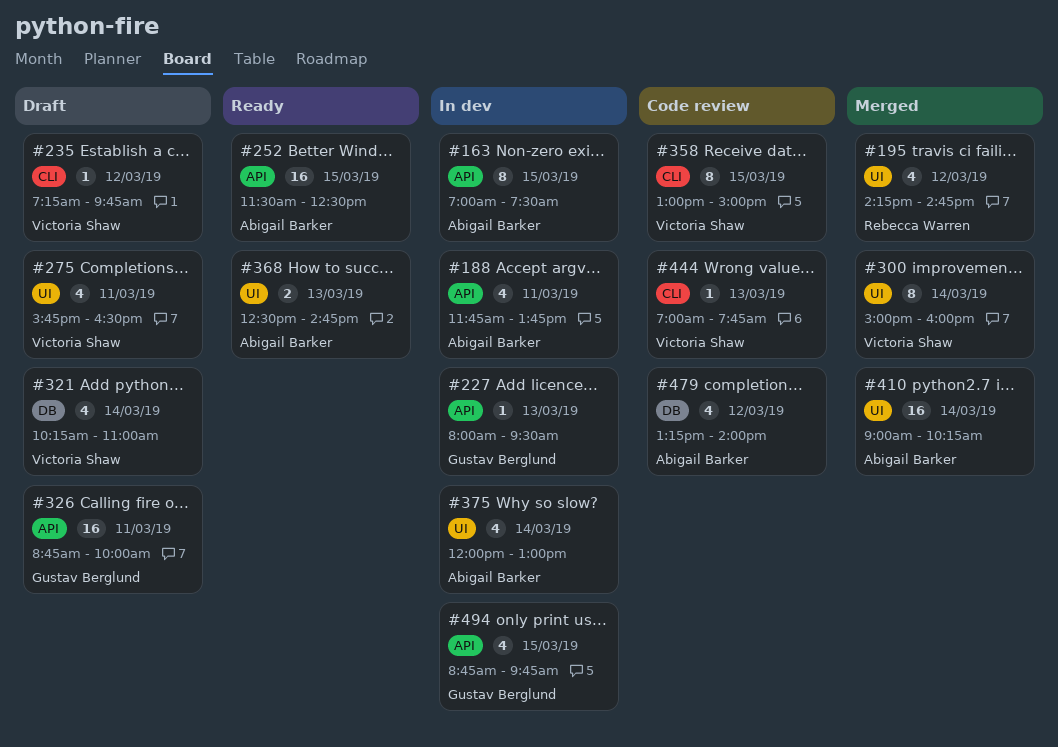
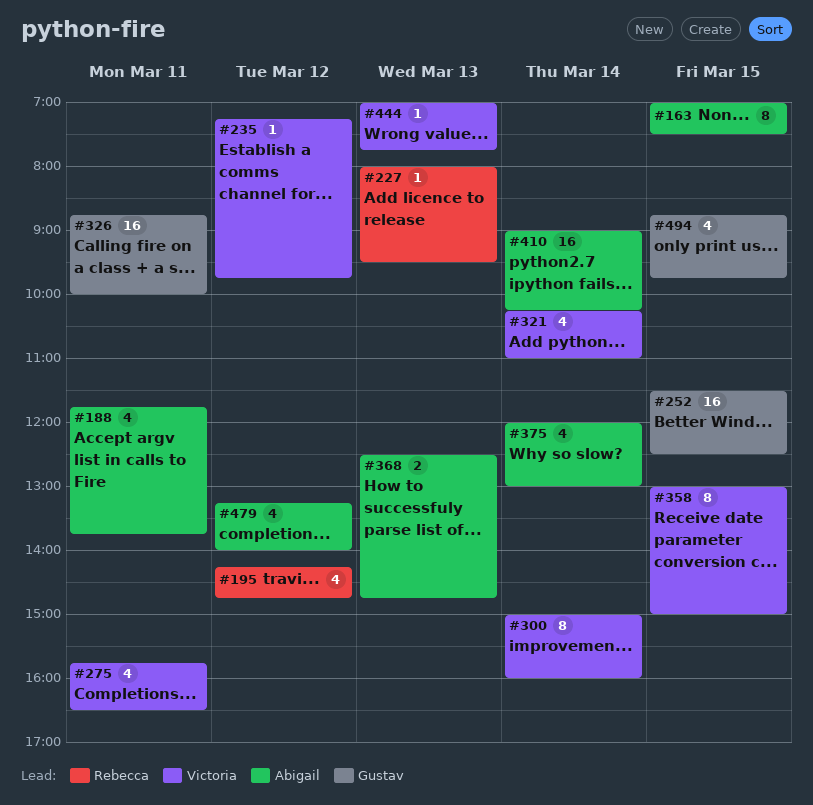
#227, owner: Gustav Berglund -> Rebecca Warren
#252, owner: Abigail Barker -> Gustav Berglund

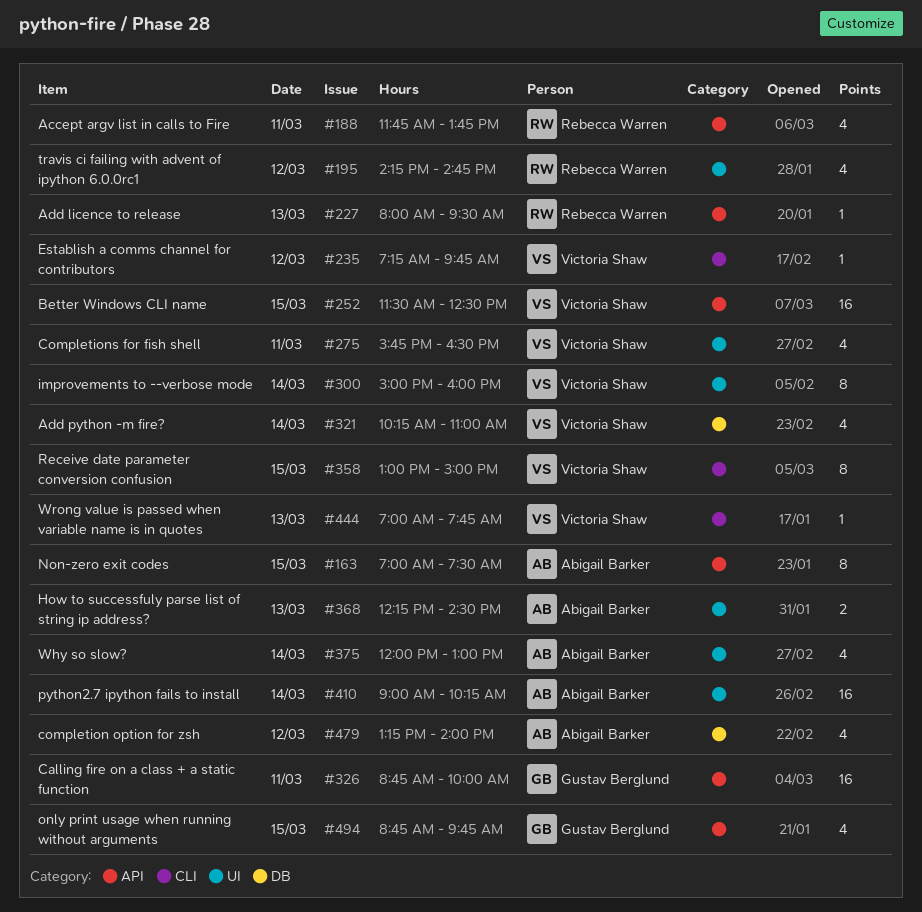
#188, owner: Abigail Barker -> Rebecca Warren
#252, owner: Gustav Berglund -> Victoria Shaw
#368, begins: 12:30 -> 12:15
#368, ends: 14:45 -> 14:30

